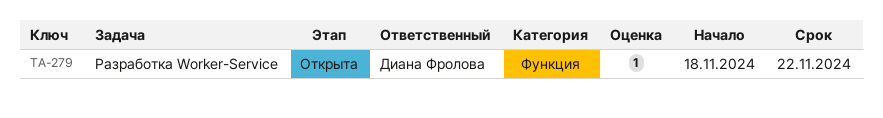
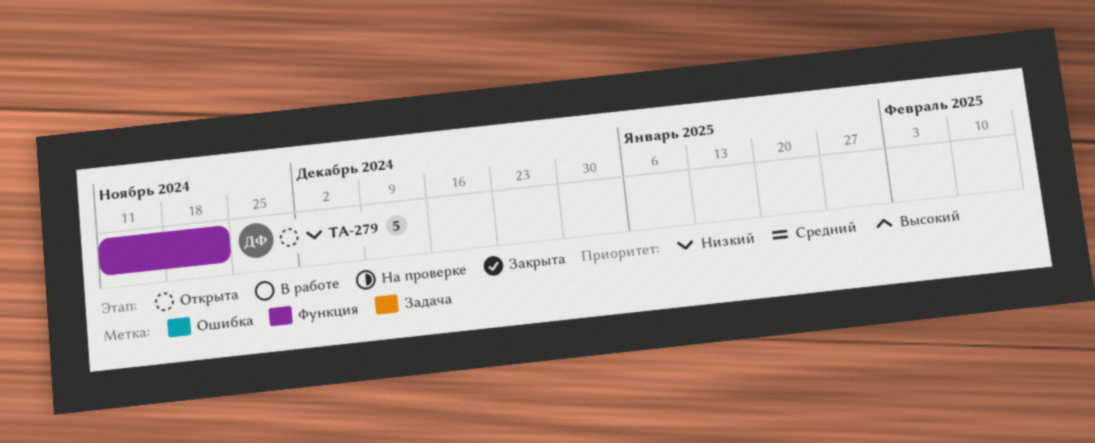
TA-279, estimate: 1 -> 5
TA-279, start: Nov 18 -> Nov 11

